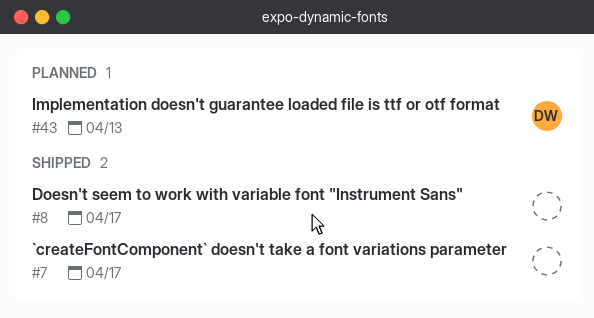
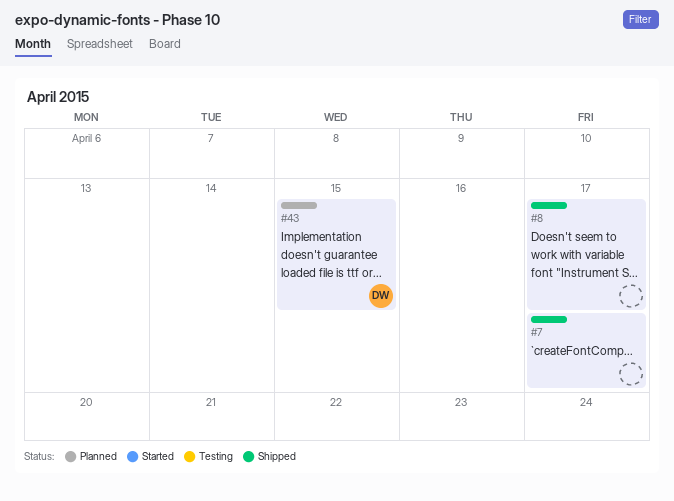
#43, due: Apr 13 -> Apr 15

